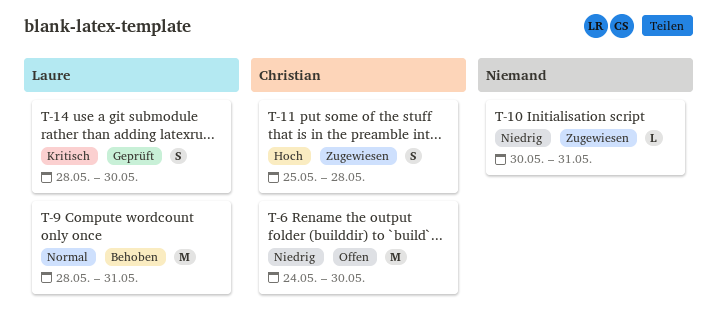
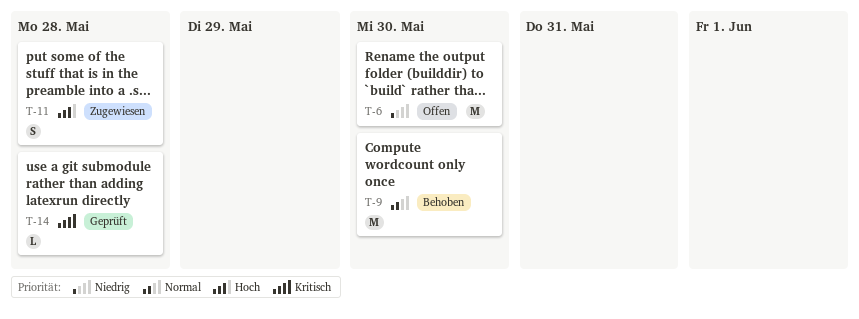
T-9, due: May 31 -> May 30
T-10: present -> none
T-14, estimate: S -> L
T-14, due: May 30 -> May 28

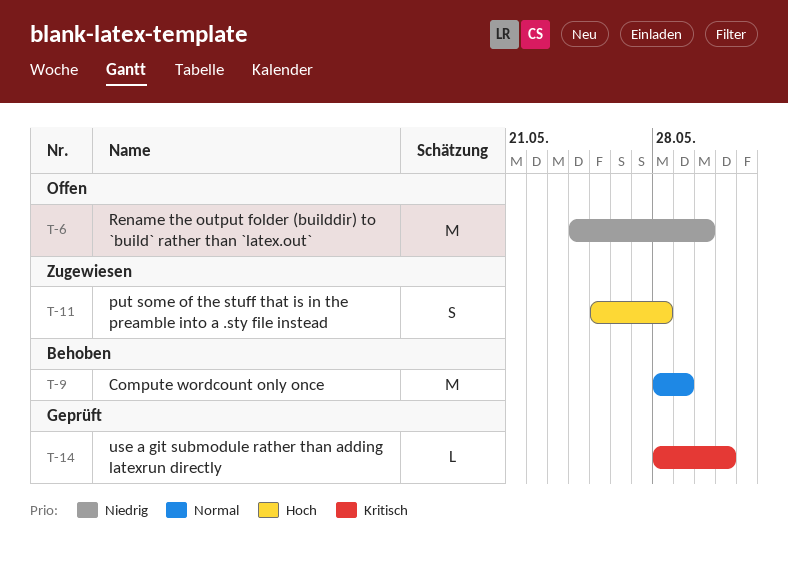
T-9, due: May 30 -> May 29
T-14, due: May 28 -> May 31

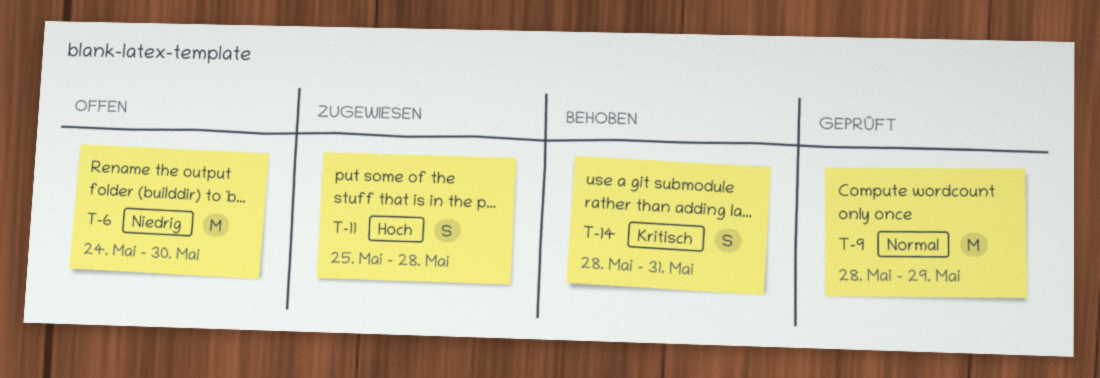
T-9, status: Behoben -> Geprüft
T-14, status: Geprüft -> Behoben
T-14, estimate: L -> S

